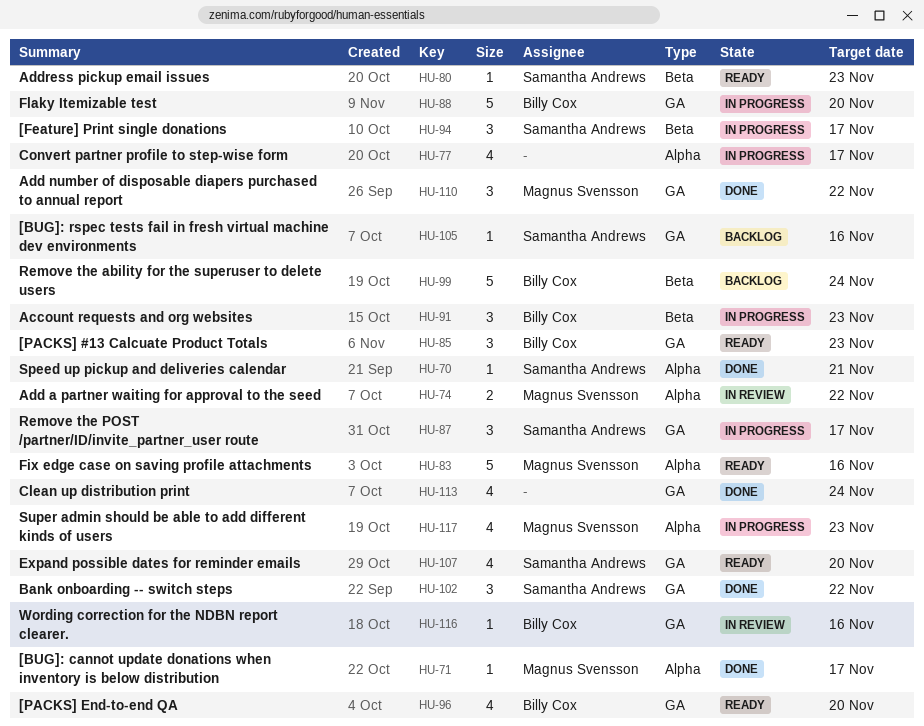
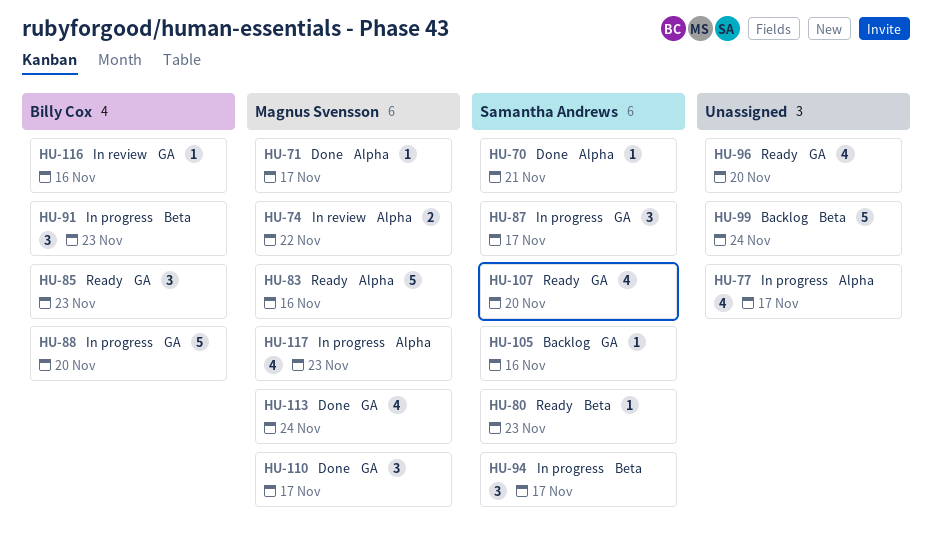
HU-96, owner: Billy Cox -> none
HU-99, owner: Billy Cox -> none
HU-102: present -> none
HU-110, due: Nov 22 -> Nov 17
HU-113, owner: none -> Magnus Svensson

